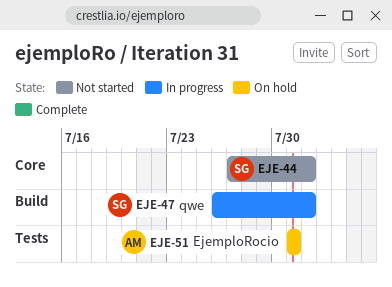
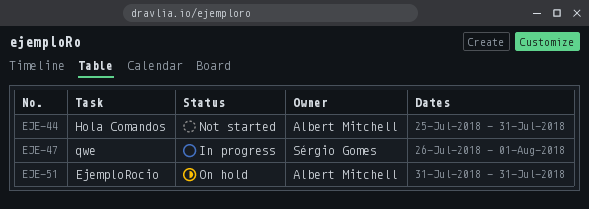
EJE-44, owner: Sérgio Gomes -> Albert Mitchell
EJE-44, start: Jul 27 -> Jul 25
EJE-44, due: Aug 1 -> Jul 31

